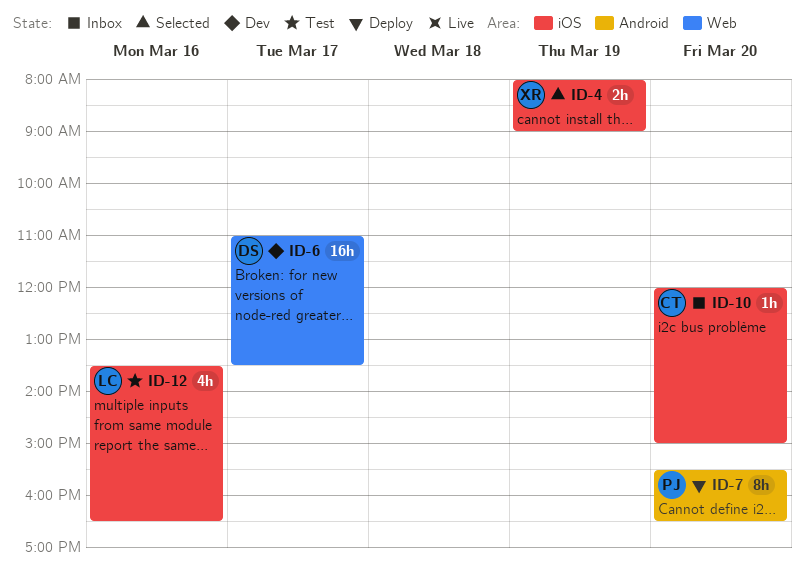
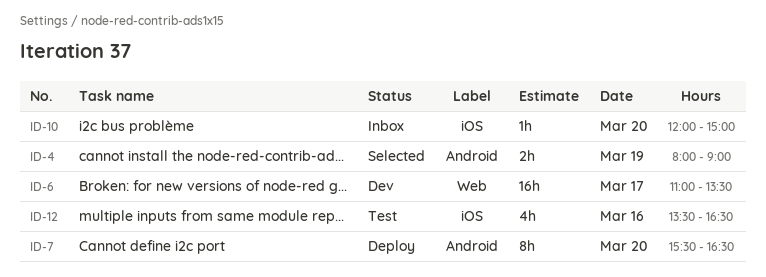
ID-4, label: iOS -> Android

